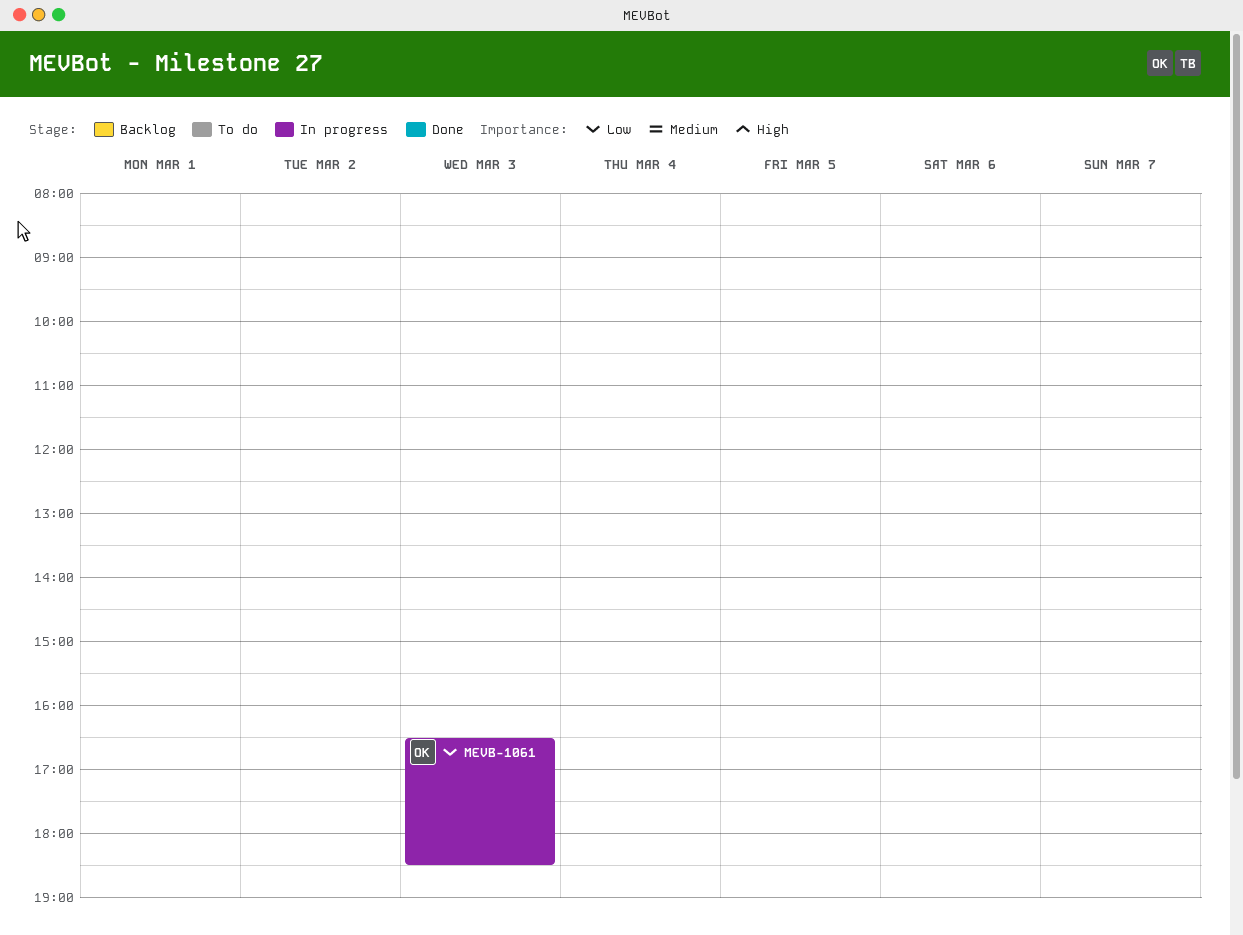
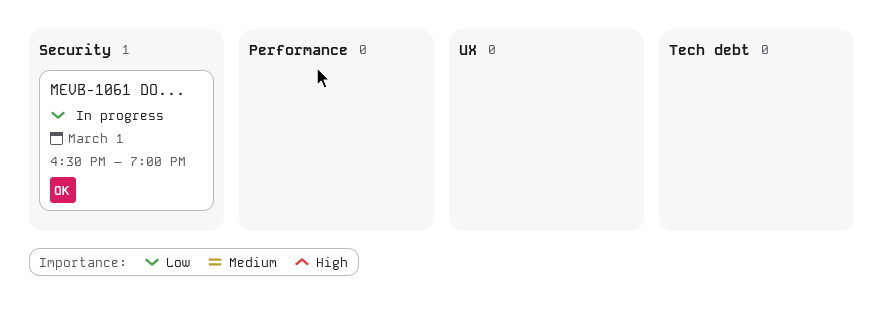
MEVB-1061, day: Mar 3 -> Mar 1
MEVB-1061, ends: 18:30 -> 19:00

